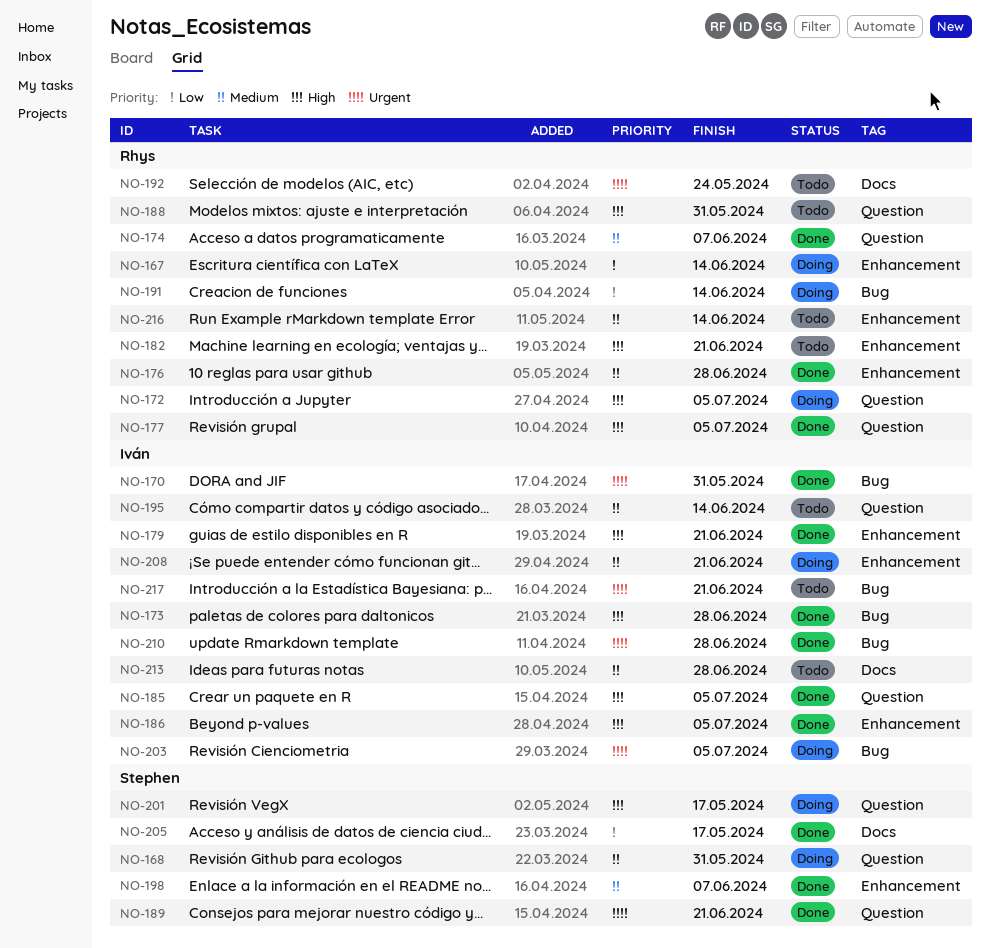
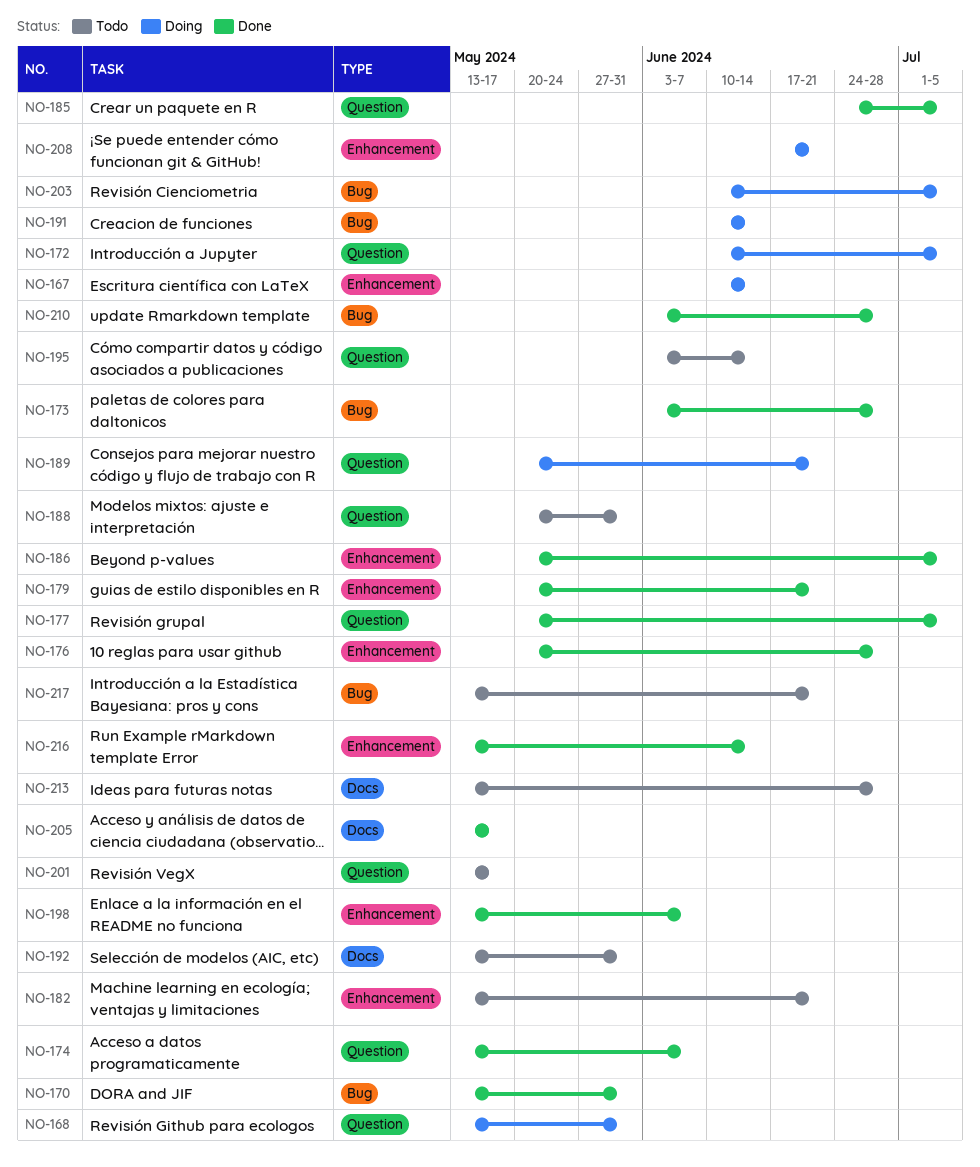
NO-189, status: Done -> Doing
NO-192, due: May 24 -> May 31
NO-201, status: Doing -> Todo
NO-216, status: Todo -> Done

